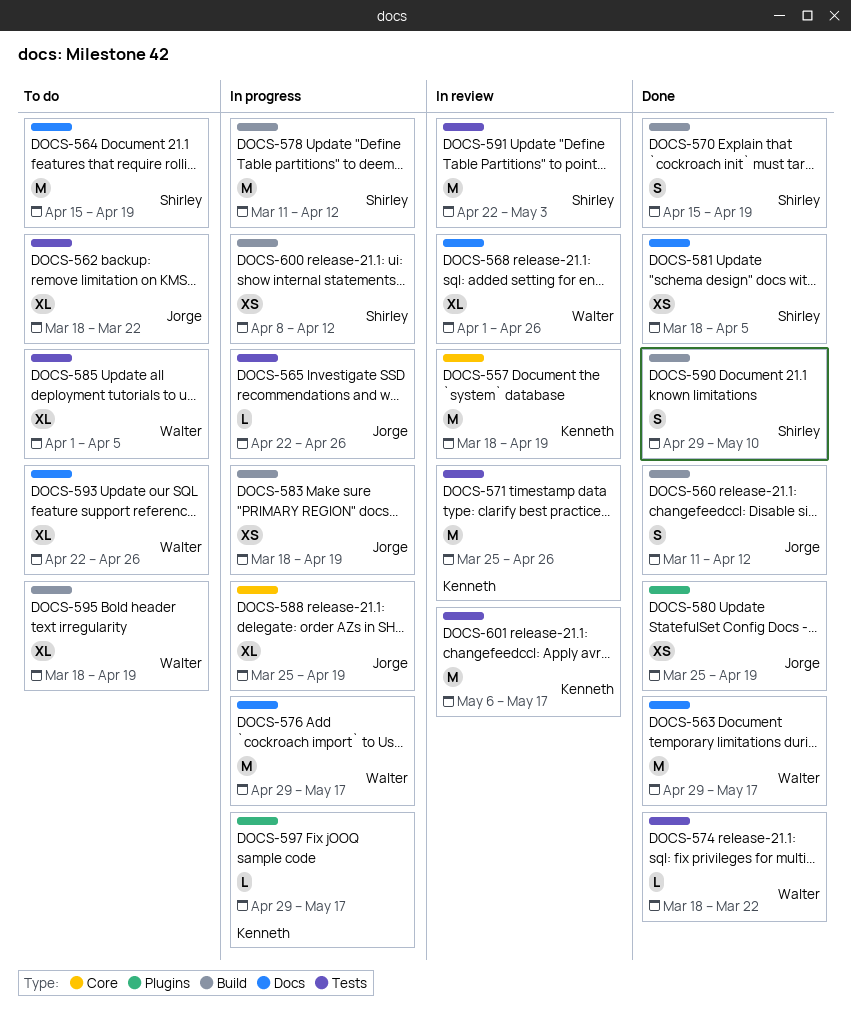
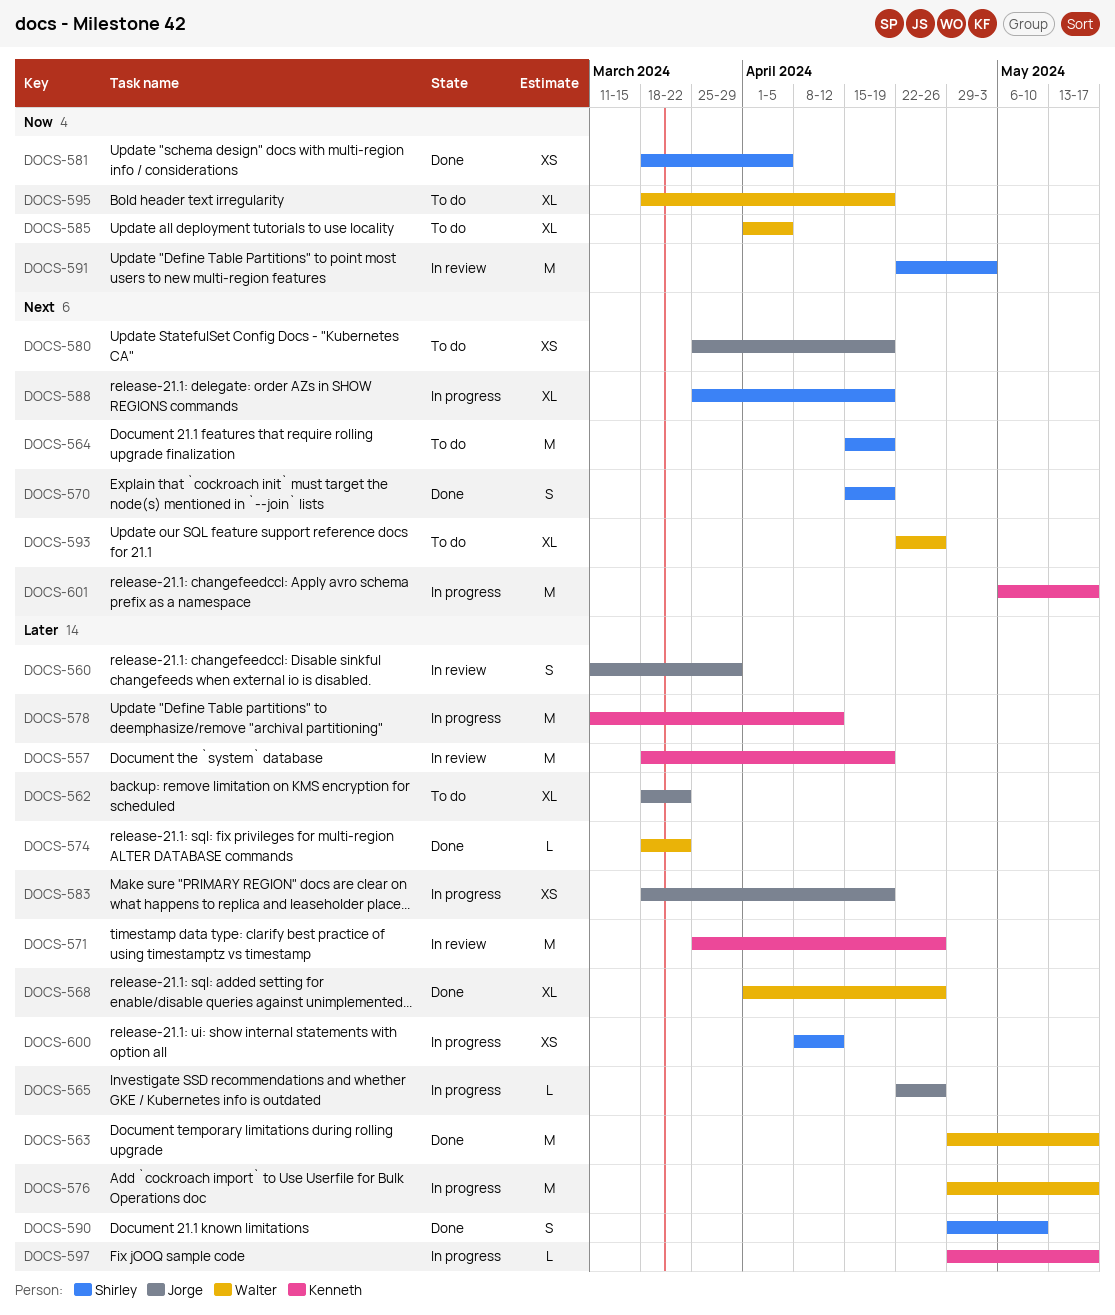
DOCS-560, status: Done -> In review
DOCS-560, due: Apr 12 -> Mar 29
DOCS-568, status: In review -> Done
DOCS-578, owner: Shirley -> Kenneth
DOCS-580, status: Done -> To do
DOCS-588, owner: Jorge -> Shirley
DOCS-601, status: In review -> In progress

